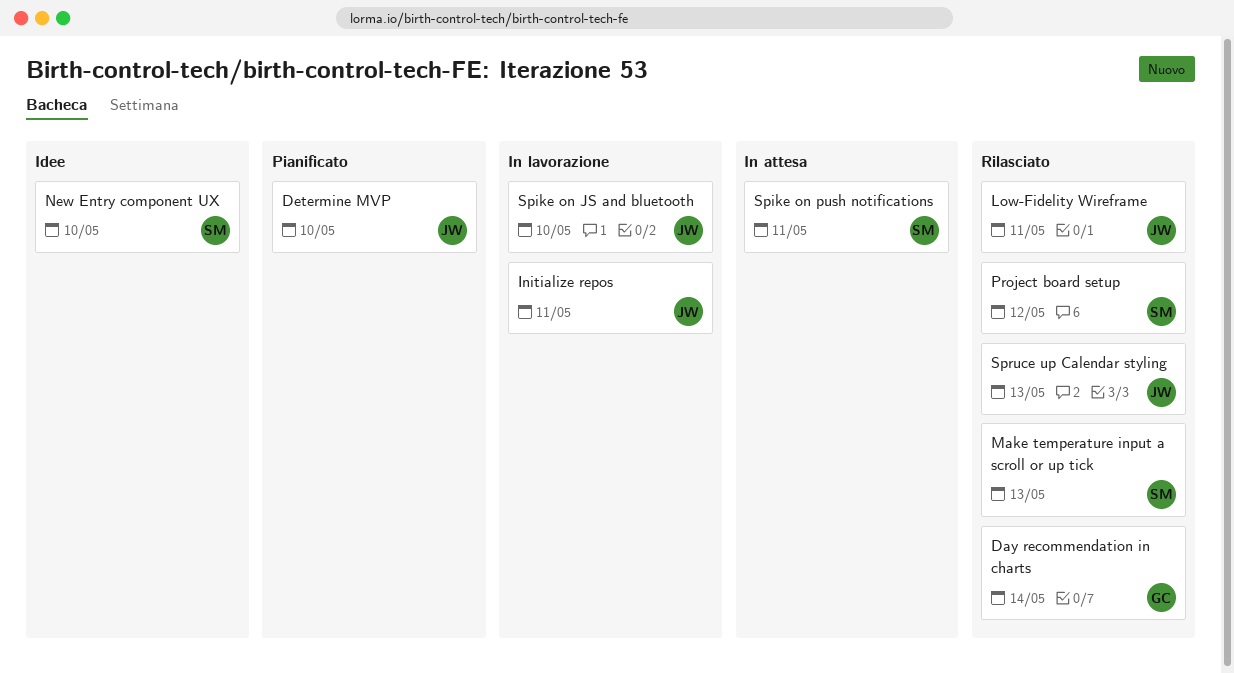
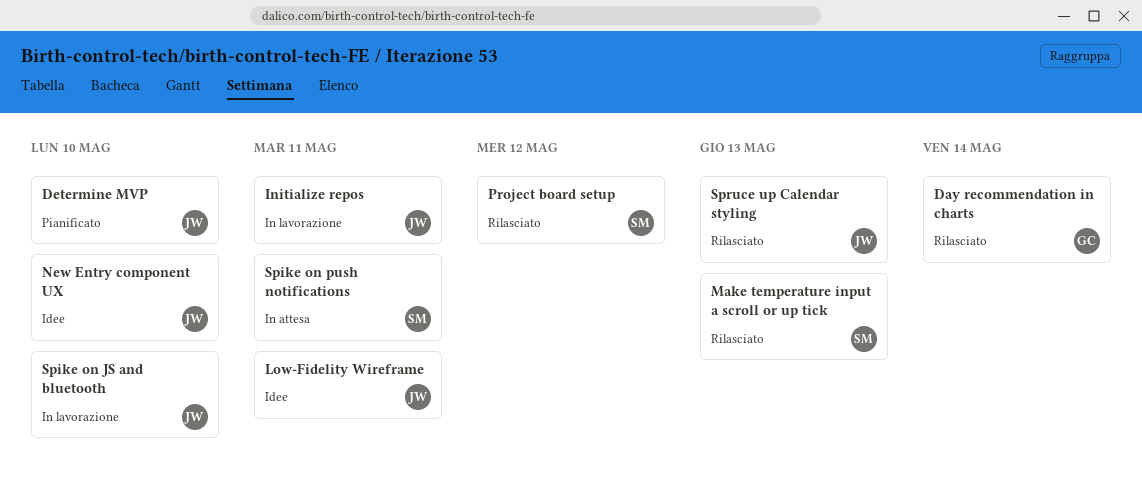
Low-Fidelity Wireframe, status: Rilasciato -> Idee
New Entry component UX, owner: SM -> JW

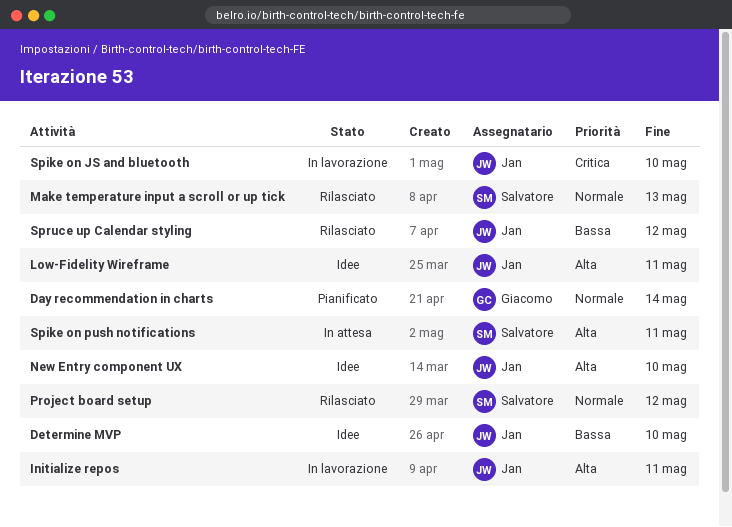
Day recommendation in charts, status: Rilasciato -> Pianificato
Determine MVP, status: Pianificato -> Idee
Spruce up Calendar styling, due: May 13 -> May 12

